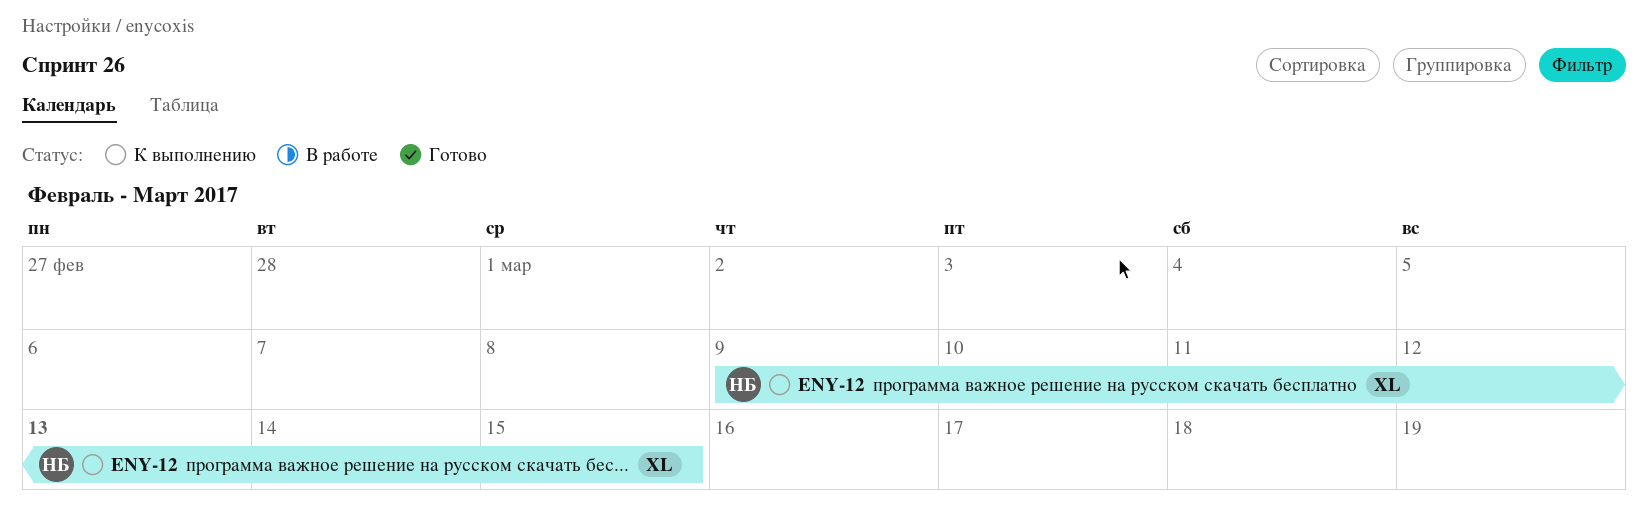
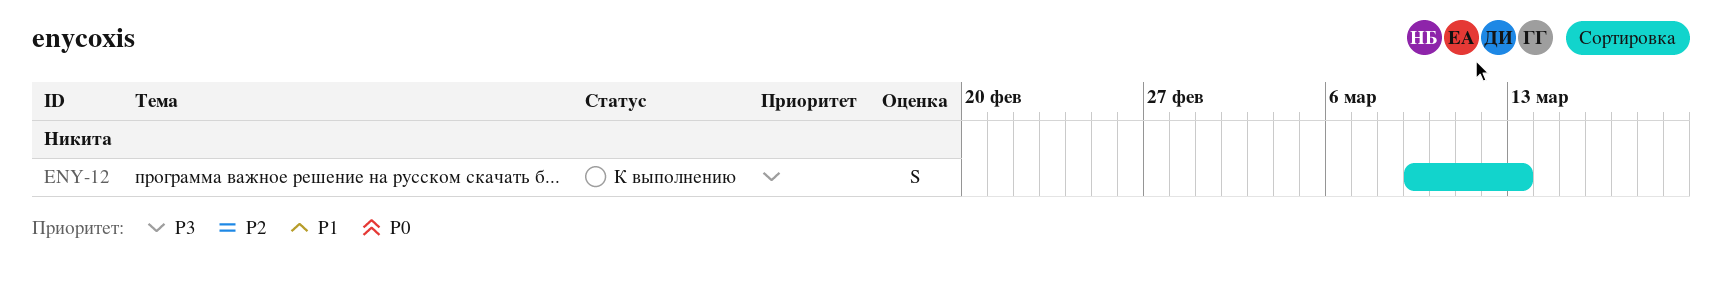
ENY-12, estimate: XL -> S
ENY-12, due: Mar 15 -> Mar 13

